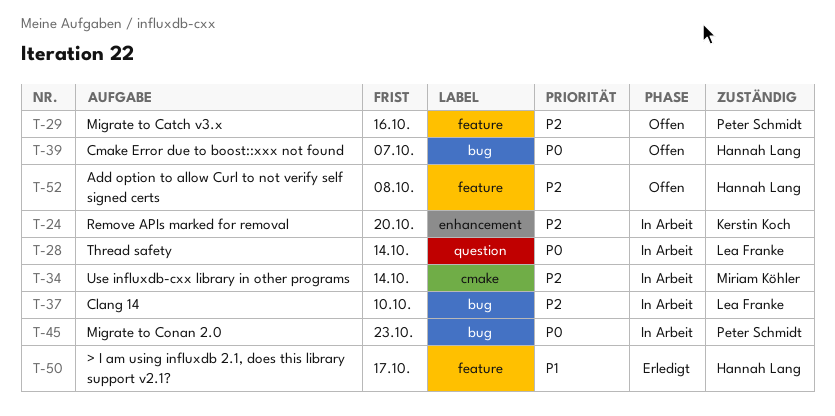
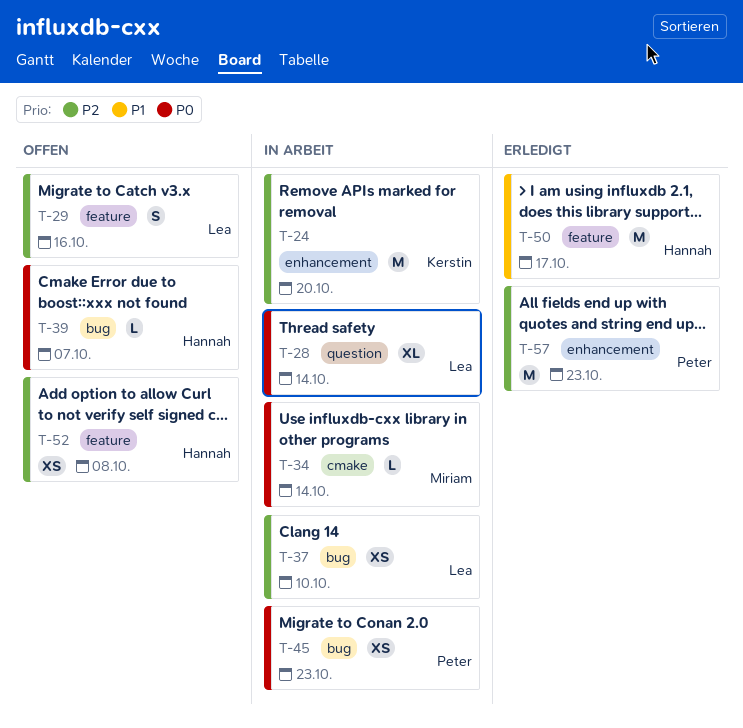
T-29, owner: Peter Schmidt -> Lea Franke
T-34, priority: P2 -> P0
T-57: none -> present

